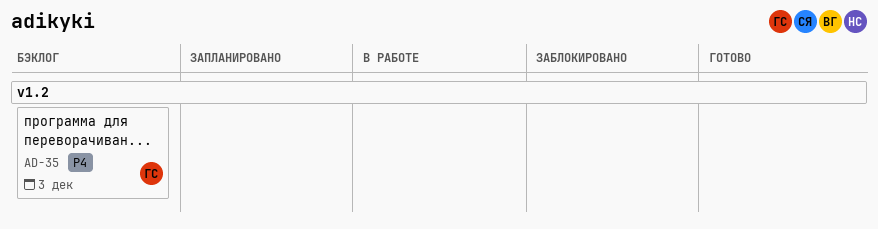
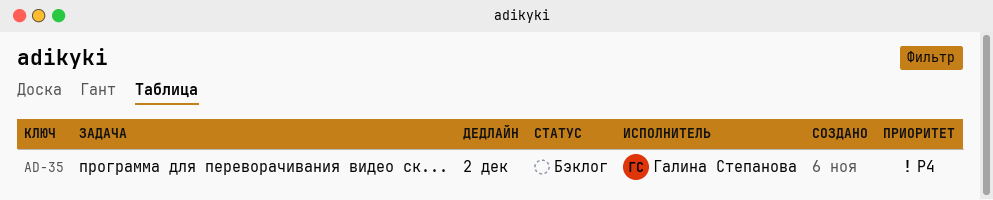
AD-35, due: Dec 3 -> Dec 2

